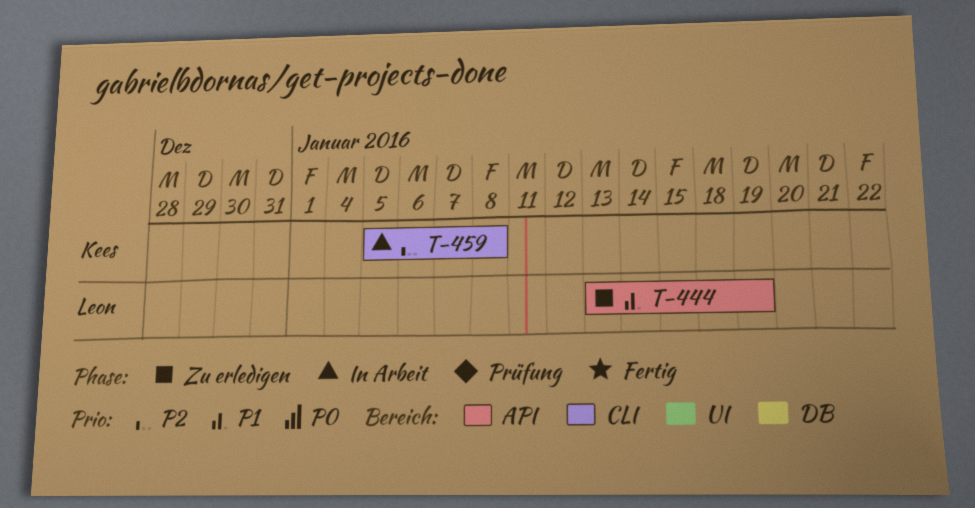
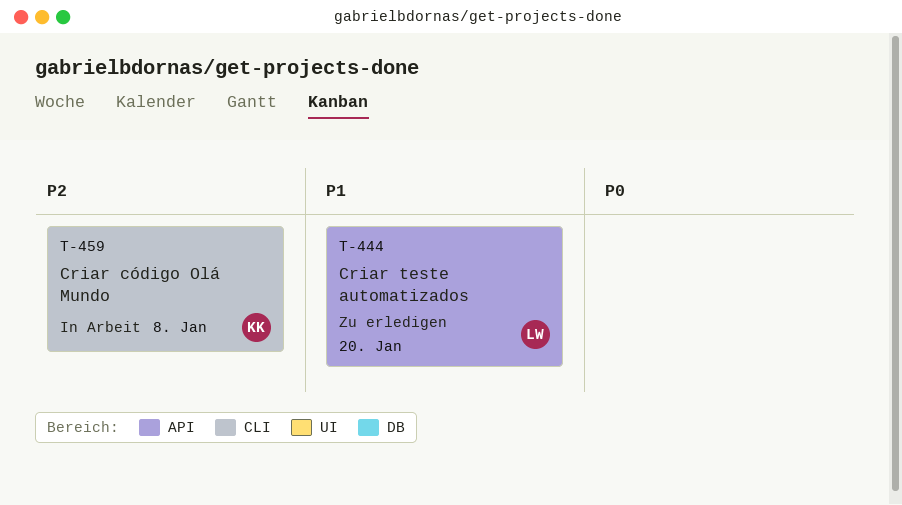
T-444, due: Jan 19 -> Jan 20

